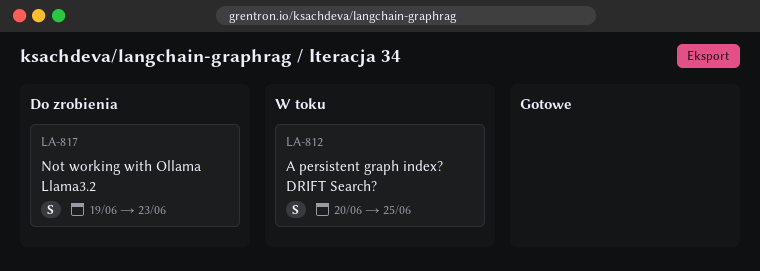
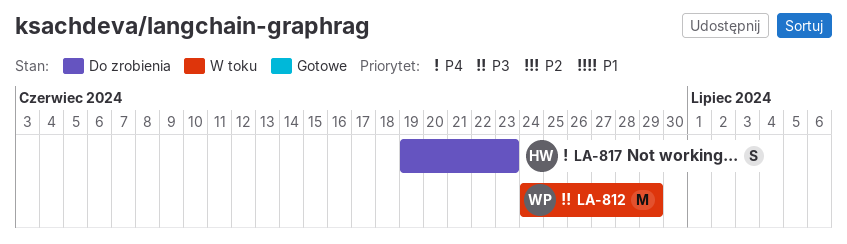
LA-812, estimate: S -> M
LA-812, start: Jun 20 -> Jun 24
LA-812, due: Jun 25 -> Jun 29

